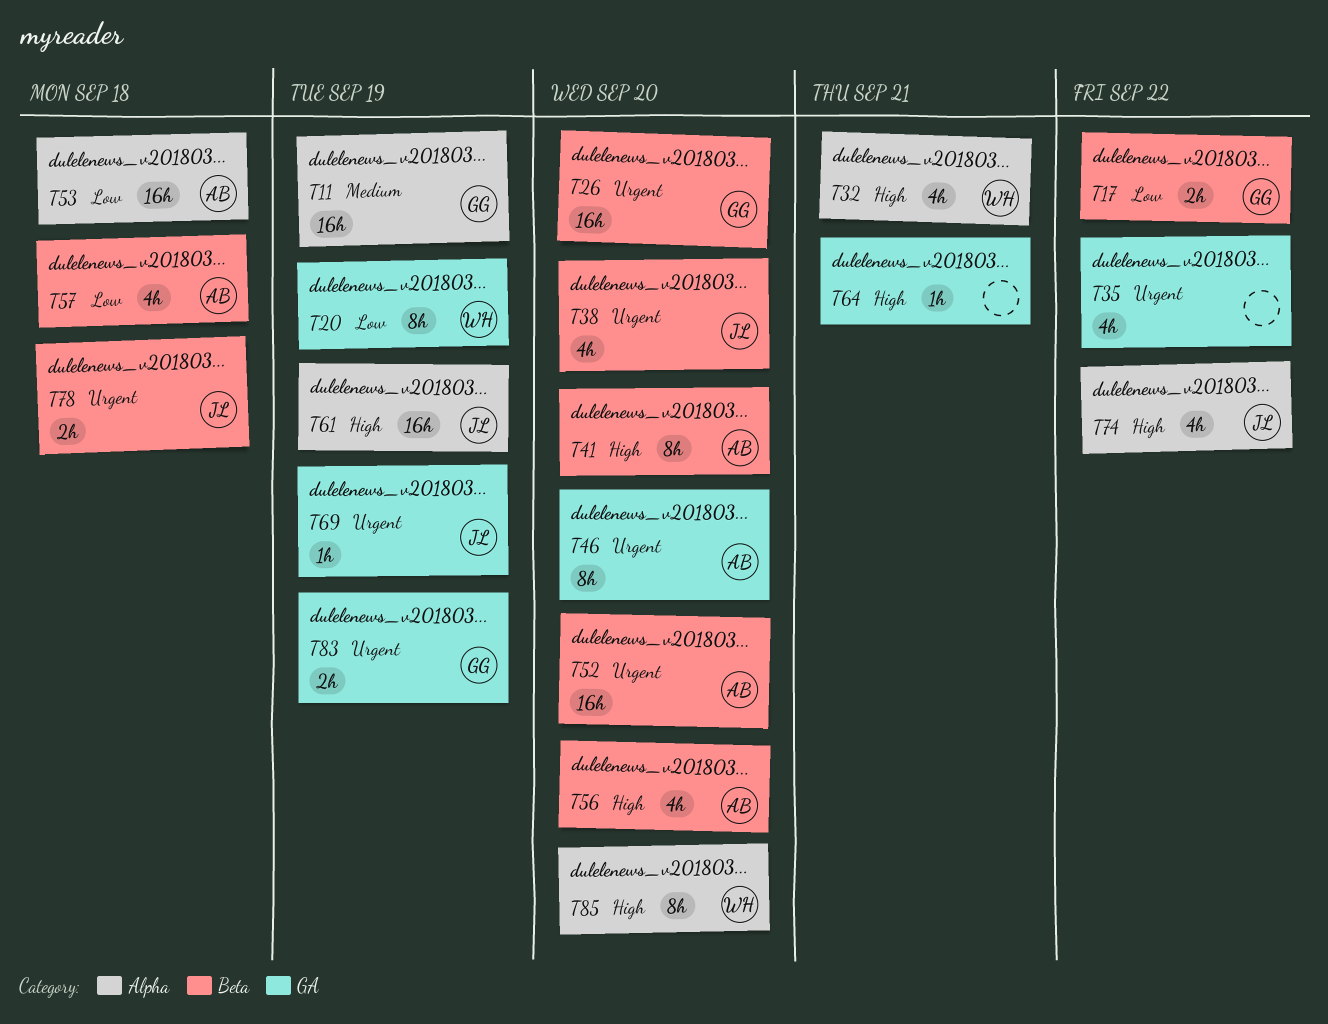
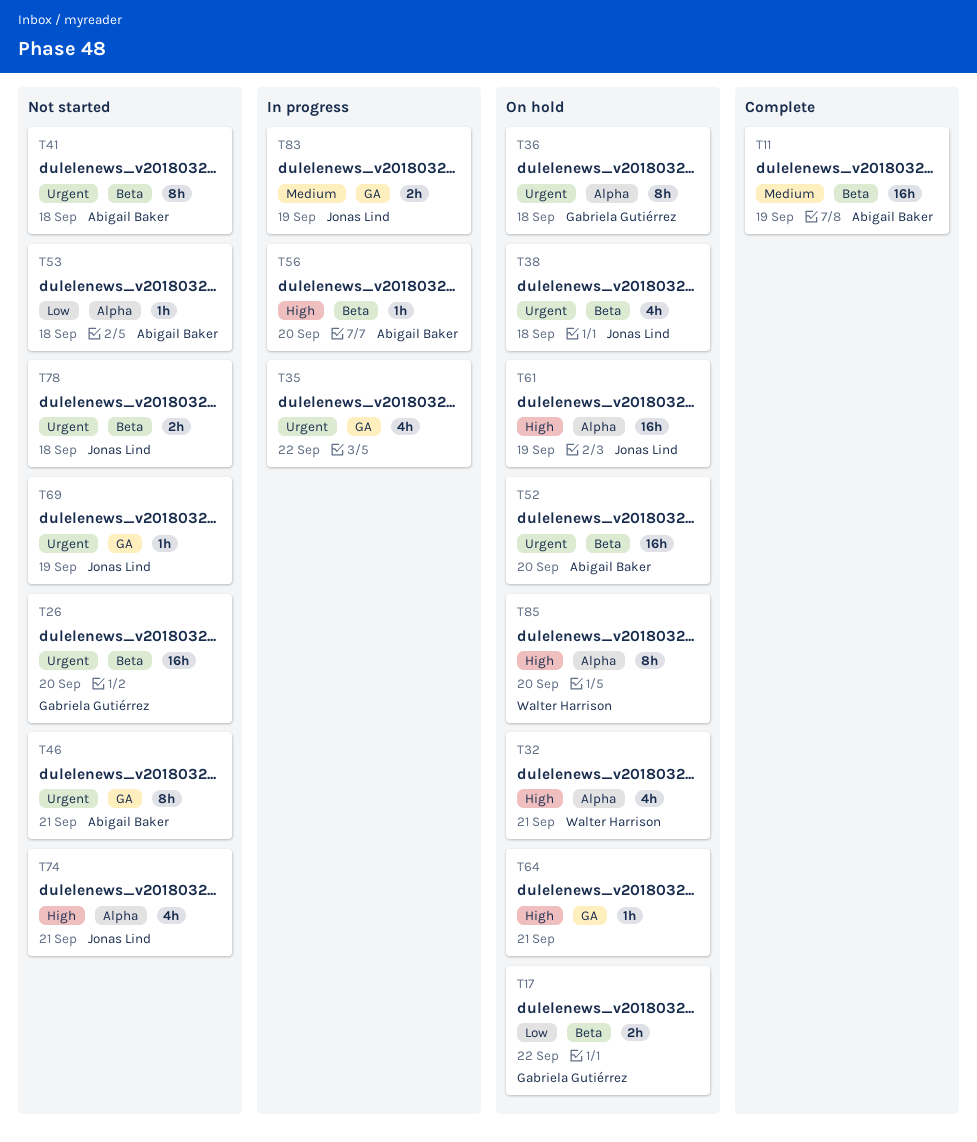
T11, owner: Gabriela Gutiérrez -> Abigail Baker
T11, label: Alpha -> Beta
T20: present -> none
T36: none -> present
T38, due: Sep 20 -> Sep 18
T41, priority: High -> Urgent
T41, due: Sep 20 -> Sep 18
T46, due: Sep 20 -> Sep 21
T53, estimate: 16h -> 1h
T56, estimate: 4h -> 1h
T57: present -> none
T74, due: Sep 22 -> Sep 21
T83, owner: Gabriela Gutiérrez -> Jonas Lind
T83, priority: Urgent -> Medium

